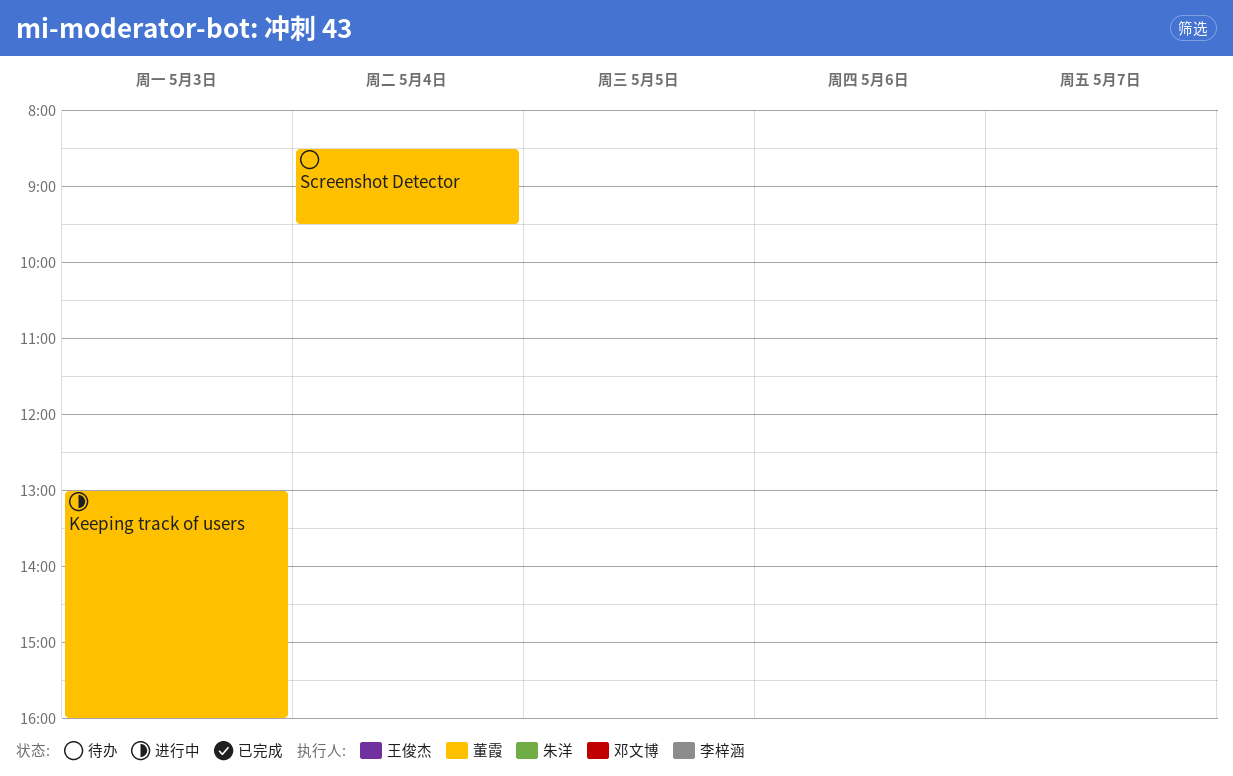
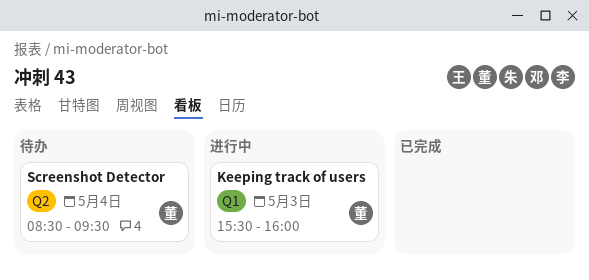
Keeping track of users, begins: 13:00 -> 15:30

